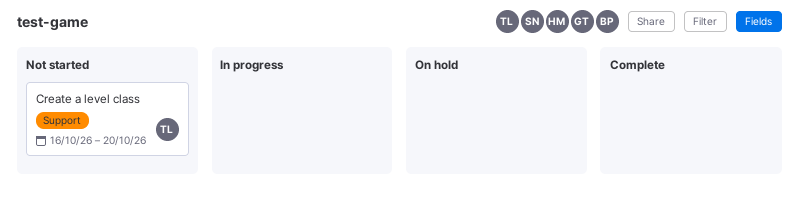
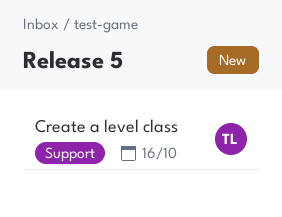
Create a level class, due: Oct 20 -> Oct 16

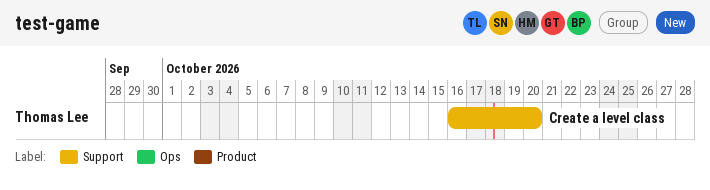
Create a level class, due: Oct 16 -> Oct 20

